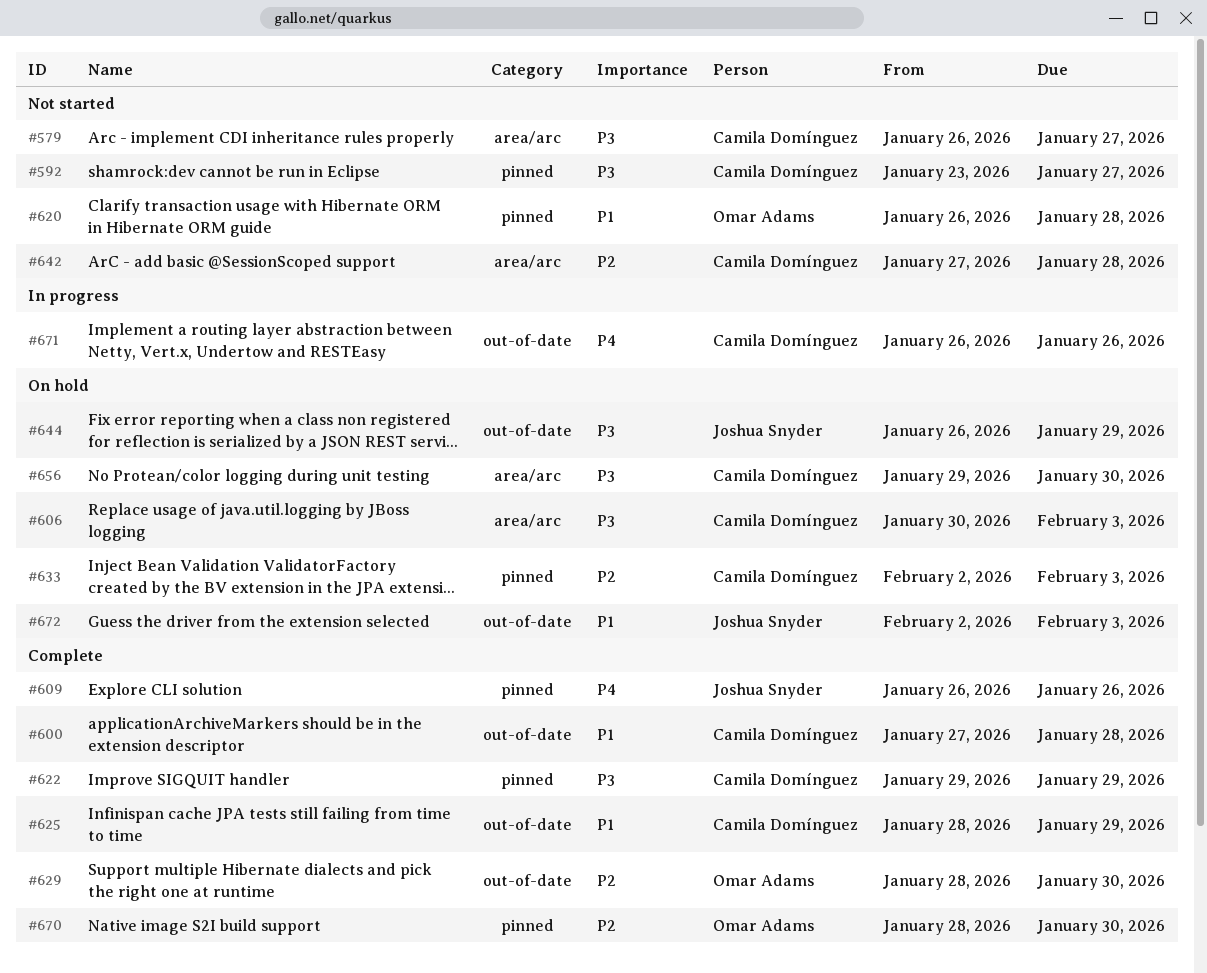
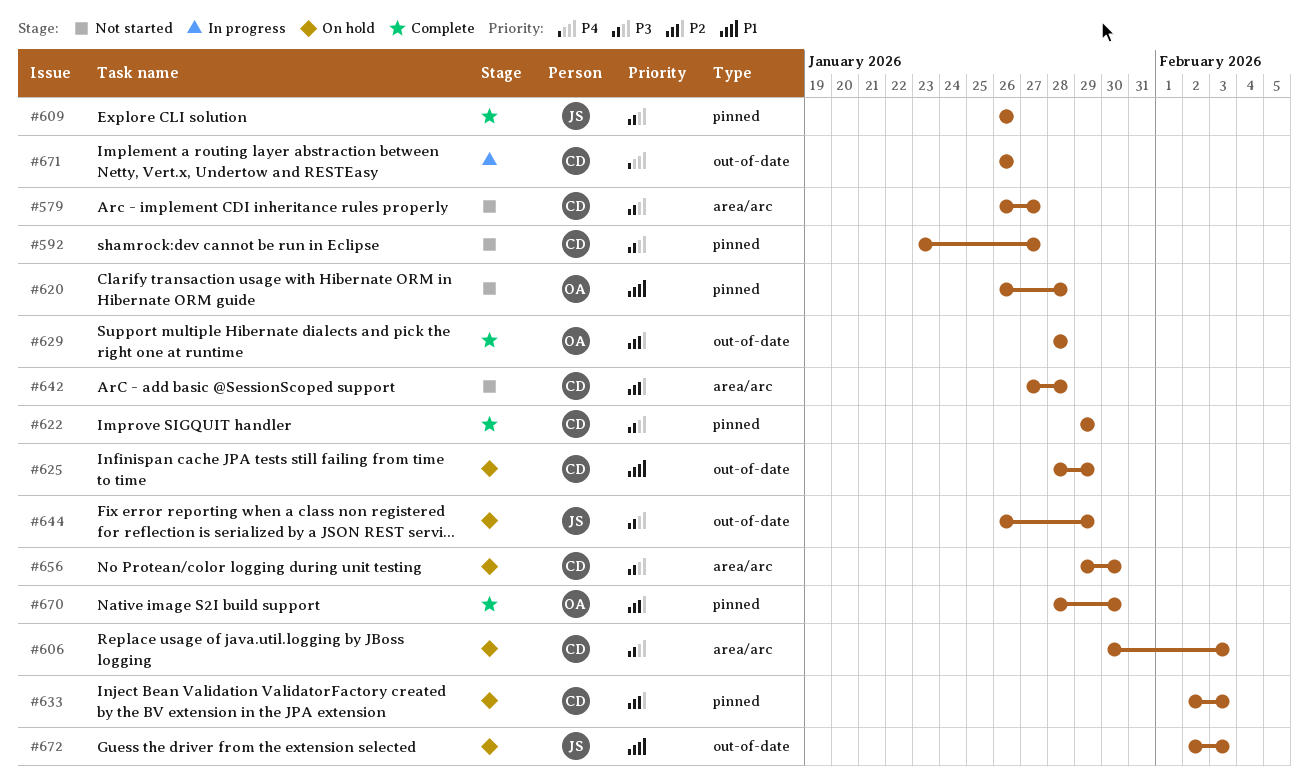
#600: present -> none
#609, priority: P4 -> P3
#625, status: Complete -> On hold
#629, due: Jan 30 -> Jan 28

